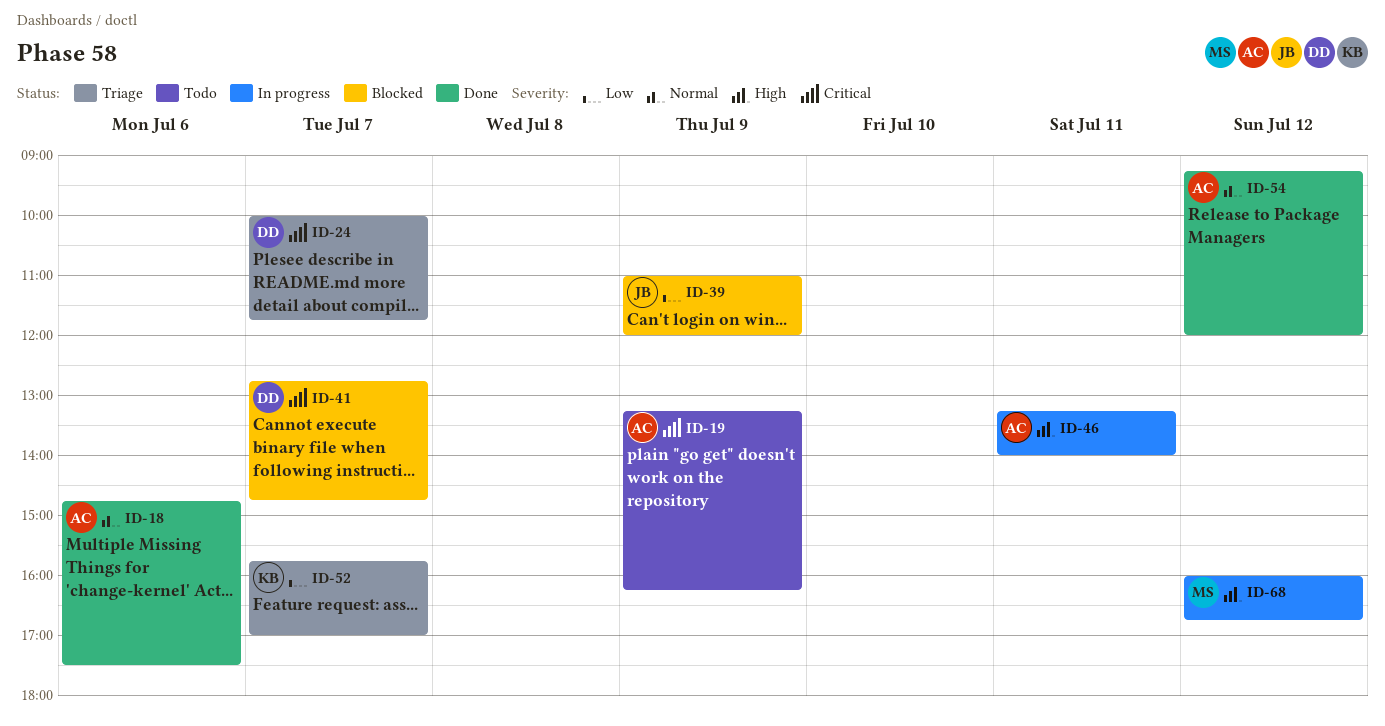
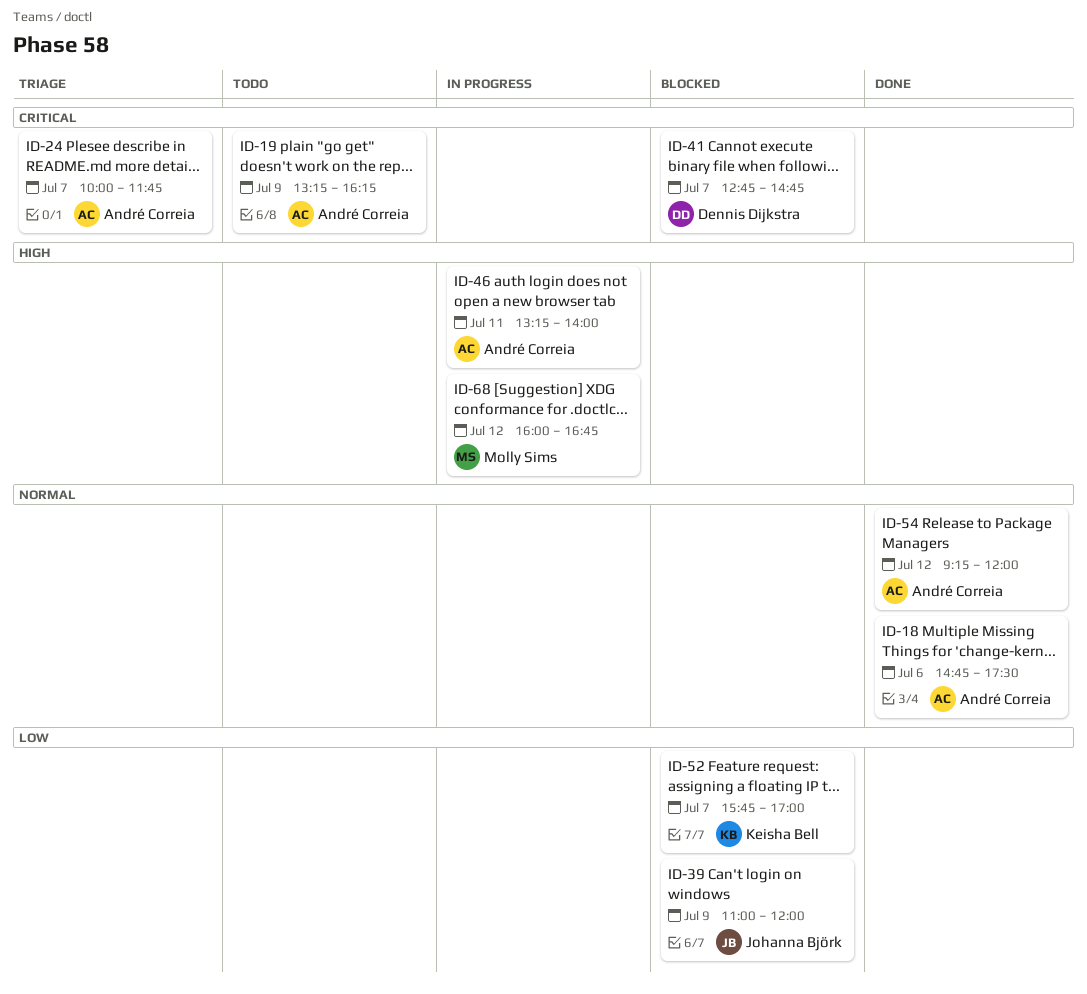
ID-24, owner: Dennis Dijkstra -> André Correia
ID-52, status: Triage -> Blocked

